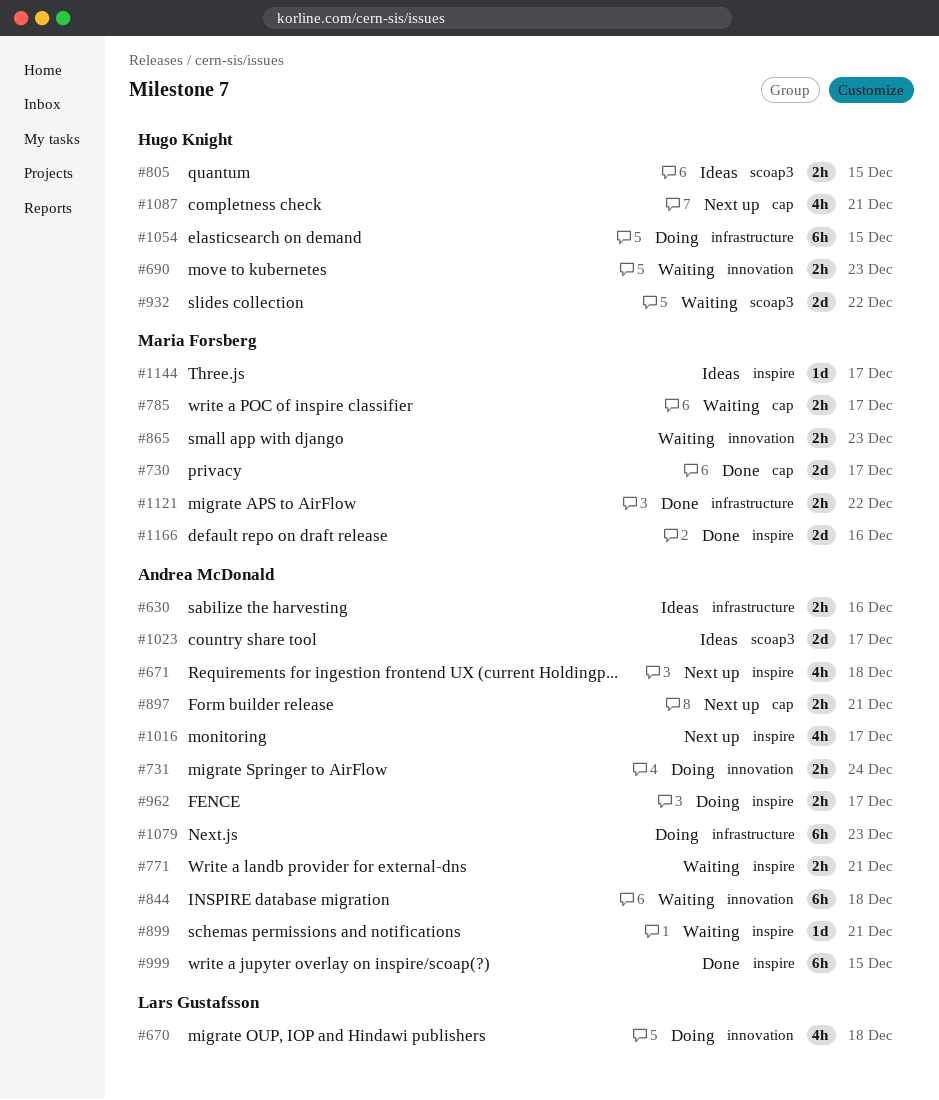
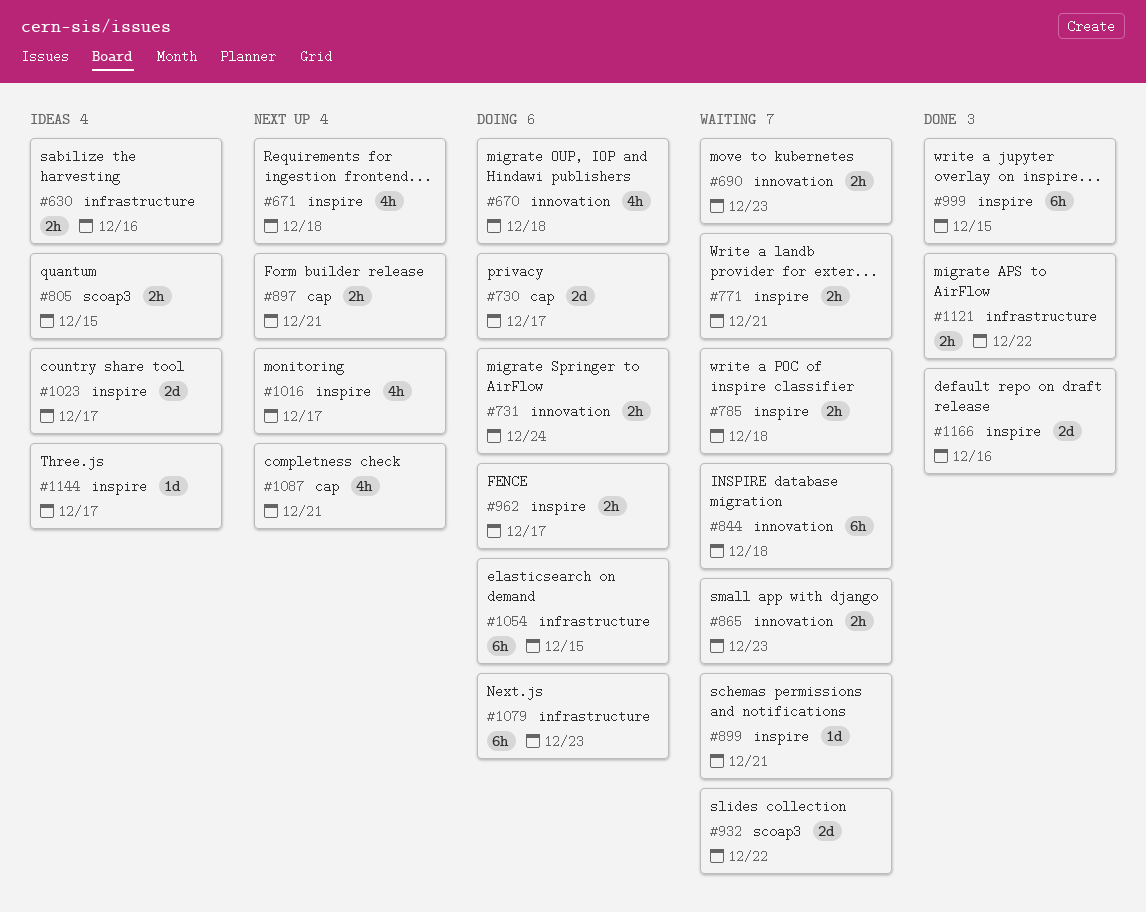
#730, status: Done -> Doing
#785, label: cap -> inspire
#785, due: Dec 17 -> Dec 18
#1023, label: scoap3 -> inspire

